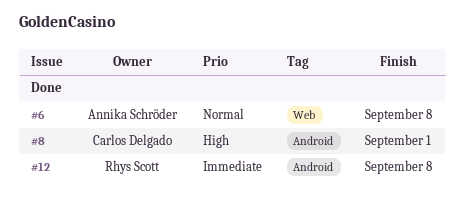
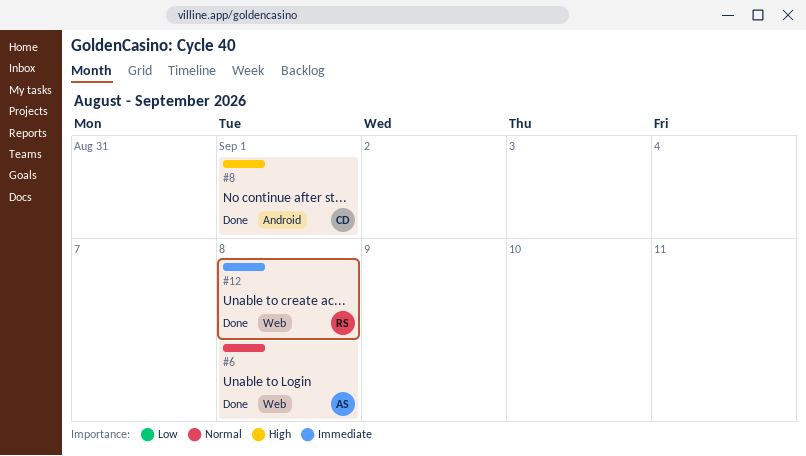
#12, label: Android -> Web

